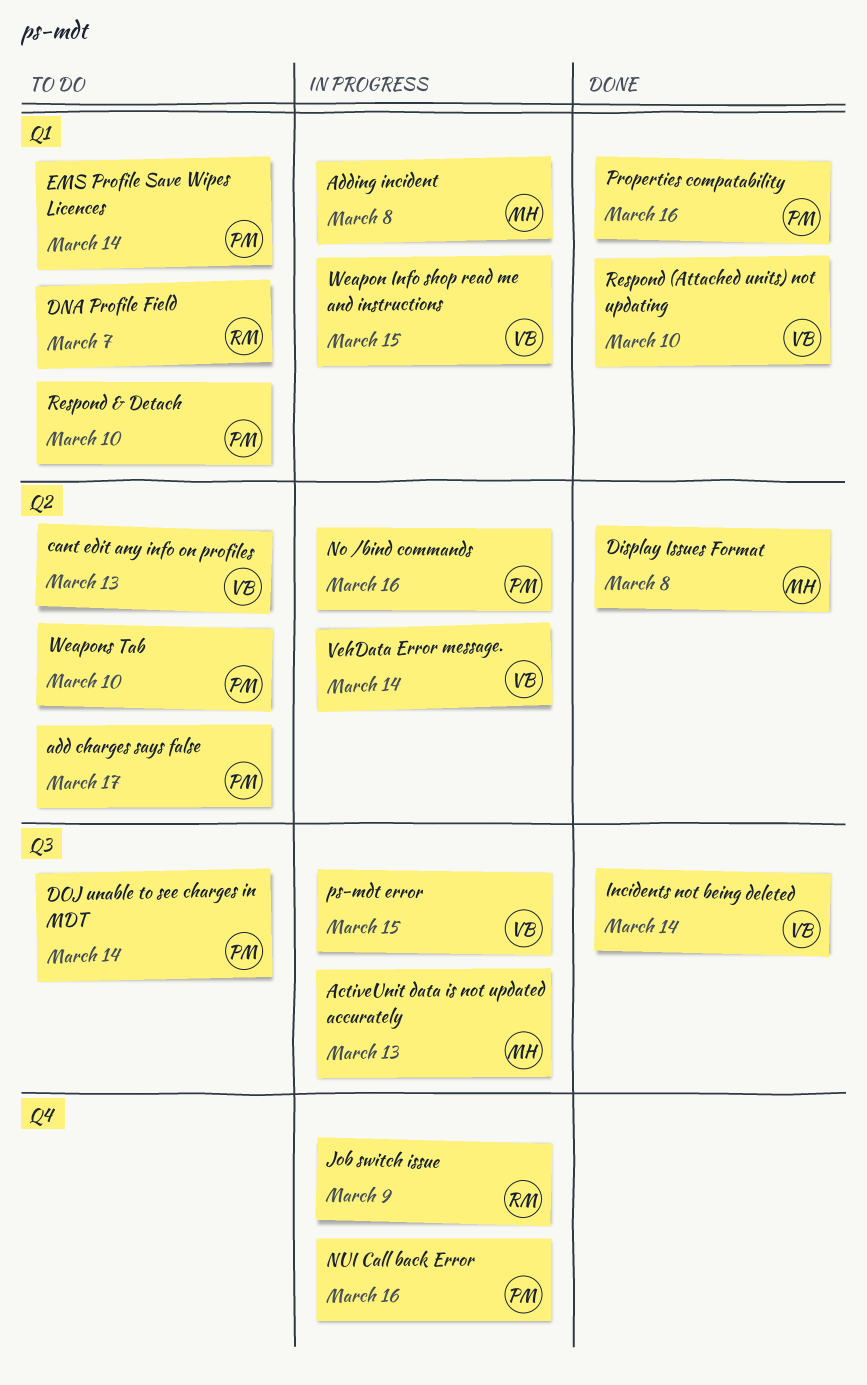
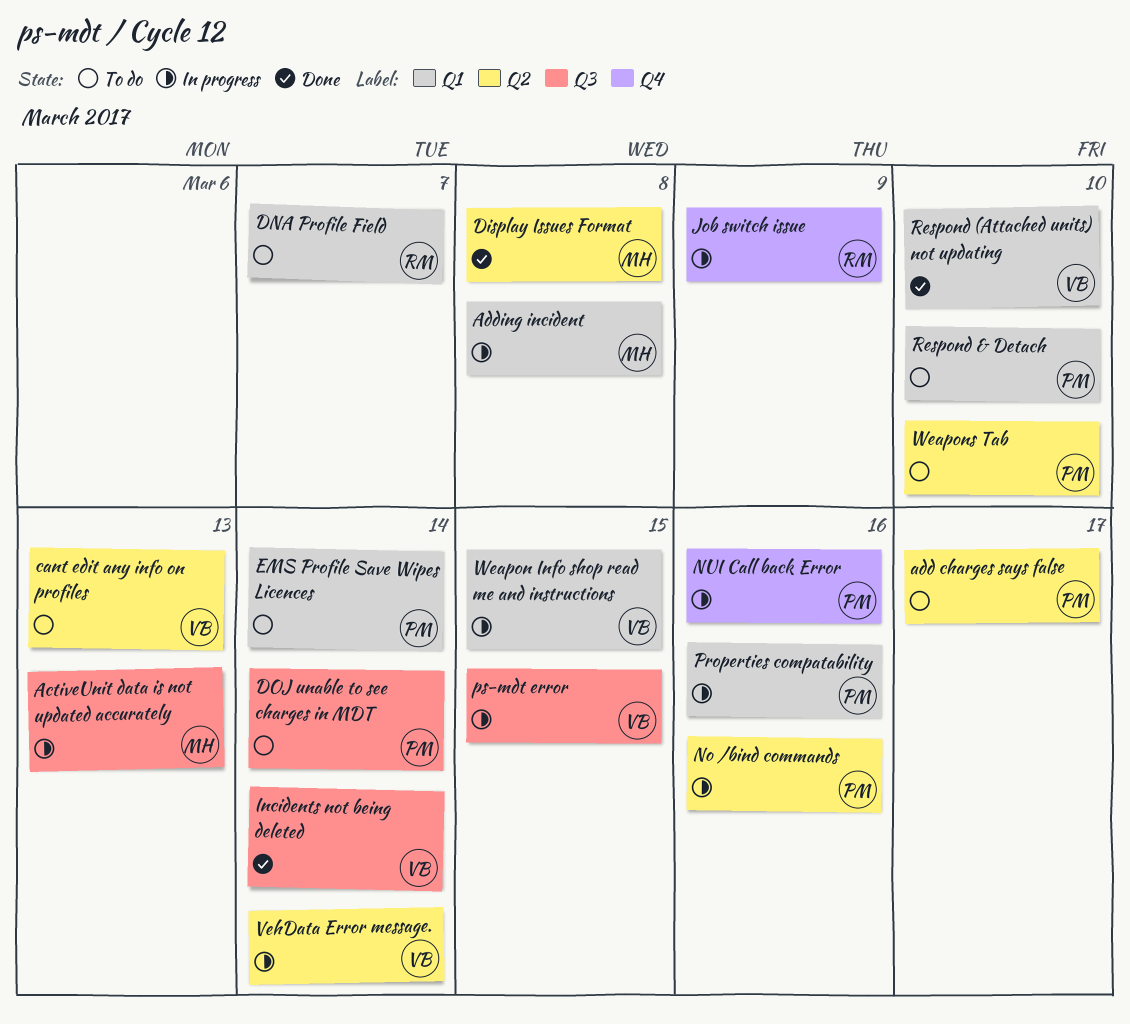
Properties compatability, status: Done -> In progress

